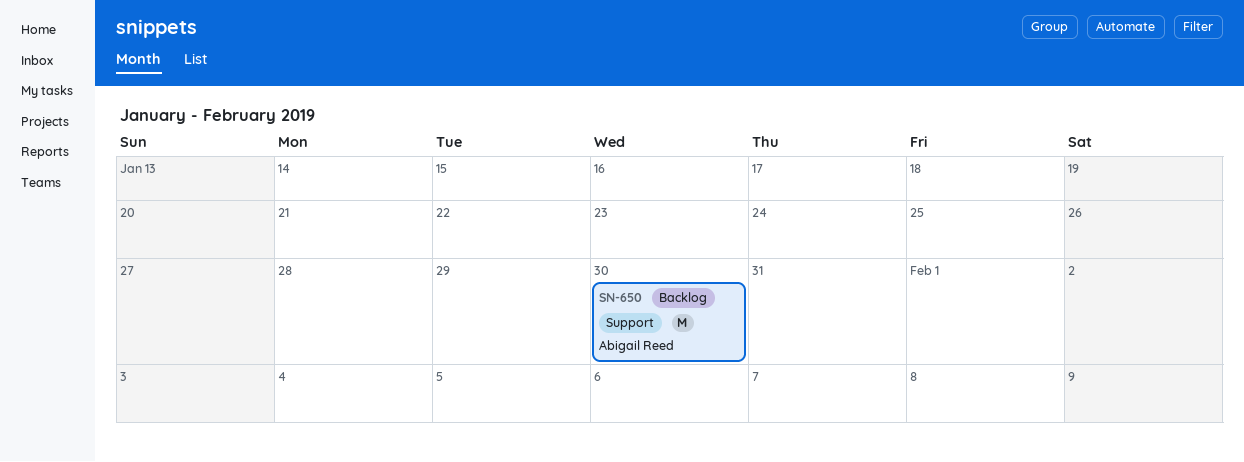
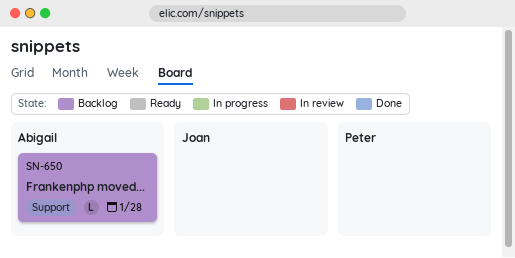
SN-650, estimate: M -> L
SN-650, due: Jan 30 -> Jan 28

